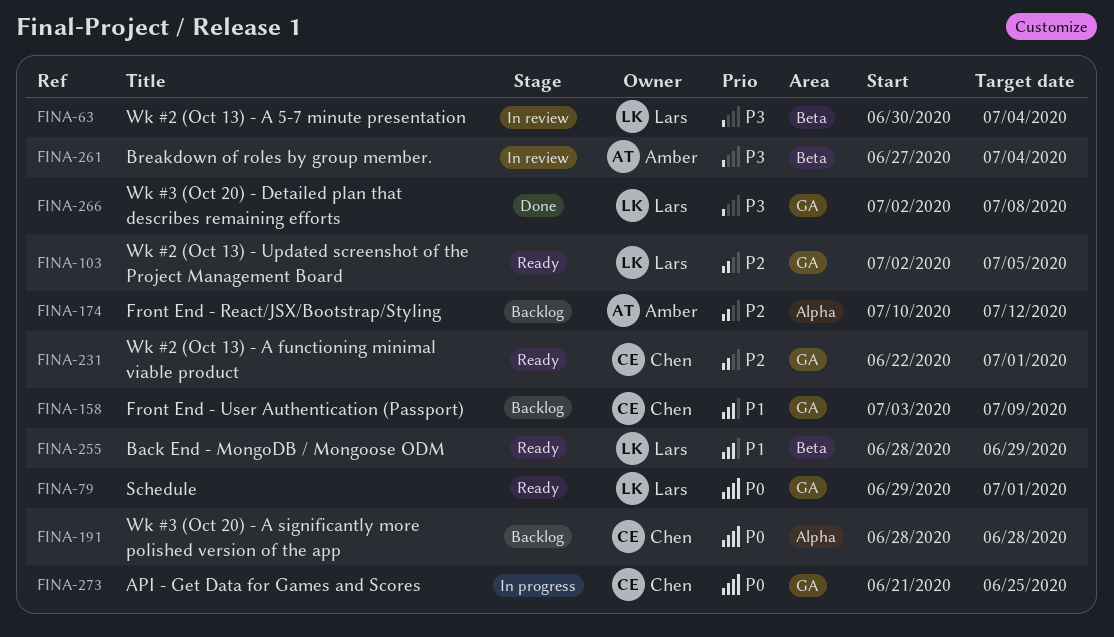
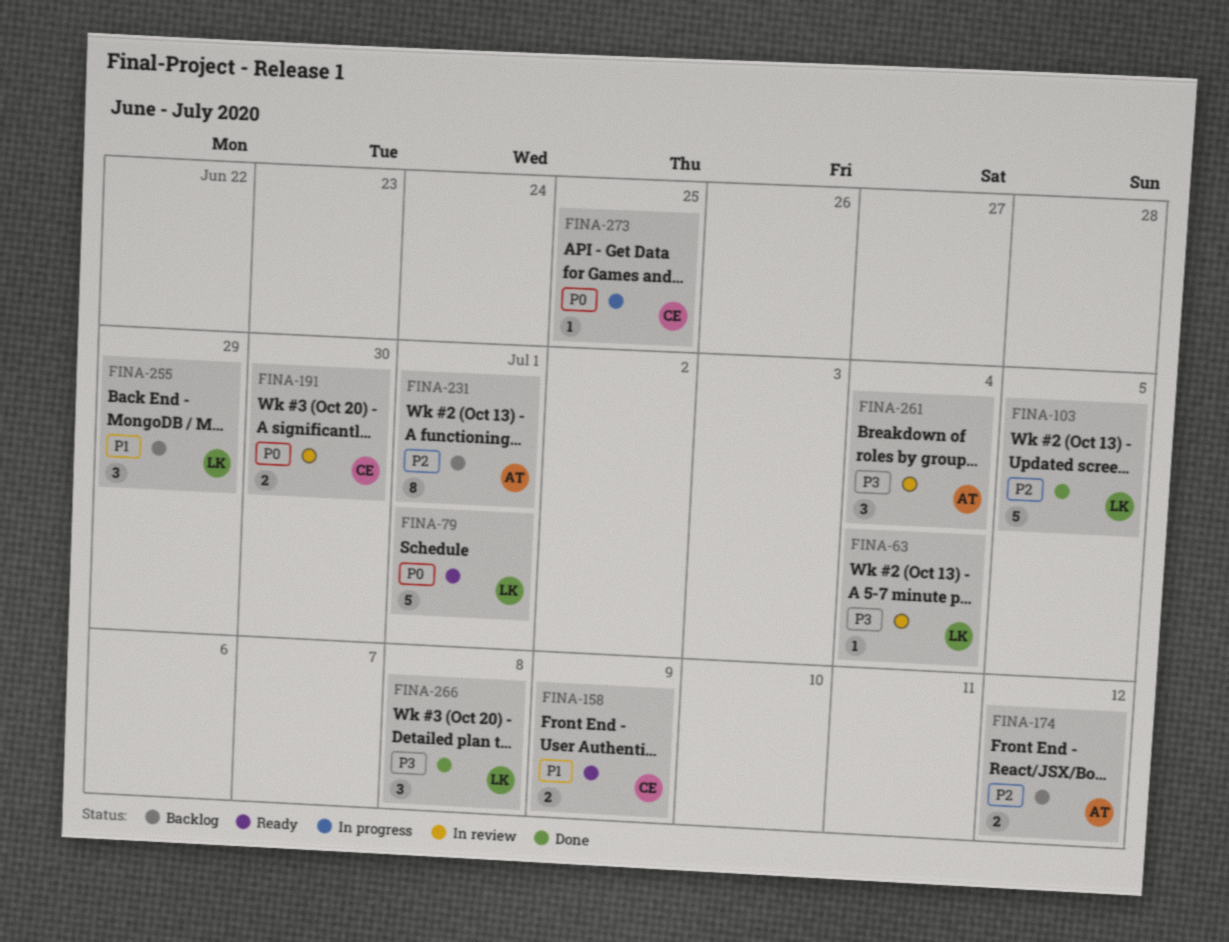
FINA-103, status: Ready -> Done
FINA-158, status: Backlog -> Ready
FINA-191, status: Backlog -> In review
FINA-191, due: Jun 28 -> Jun 30
FINA-231, status: Ready -> Backlog
FINA-231, owner: Chen -> Amber
FINA-255, status: Ready -> Backlog

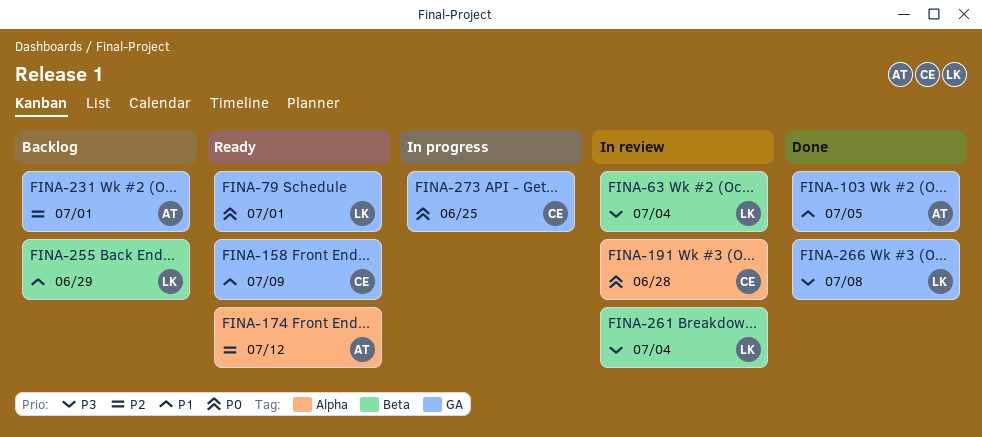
FINA-103, owner: LK -> AT
FINA-103, priority: P2 -> P1
FINA-174, status: Backlog -> Ready
FINA-191, due: Jun 30 -> Jun 28
FINA-261, owner: AT -> LK

